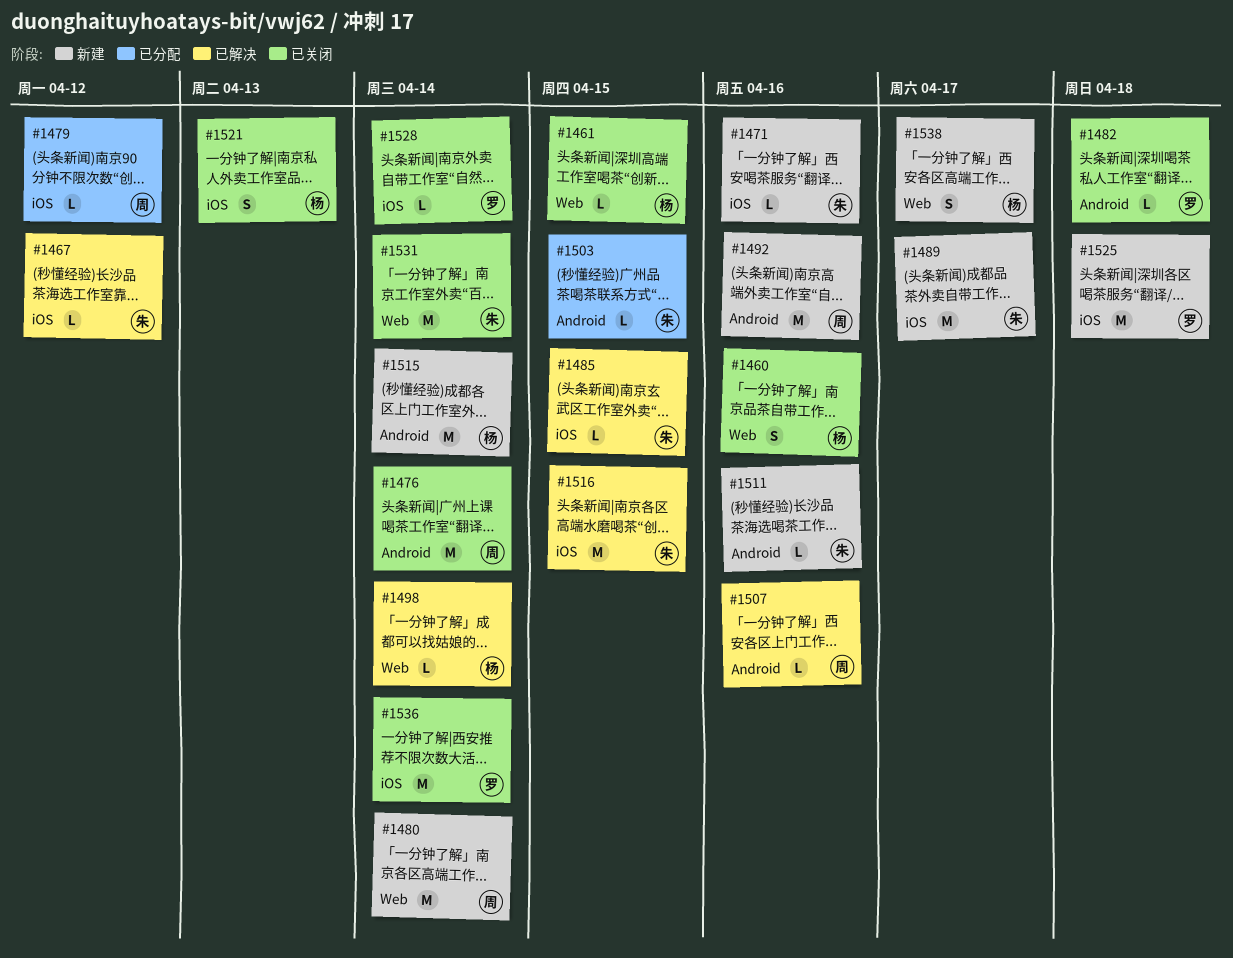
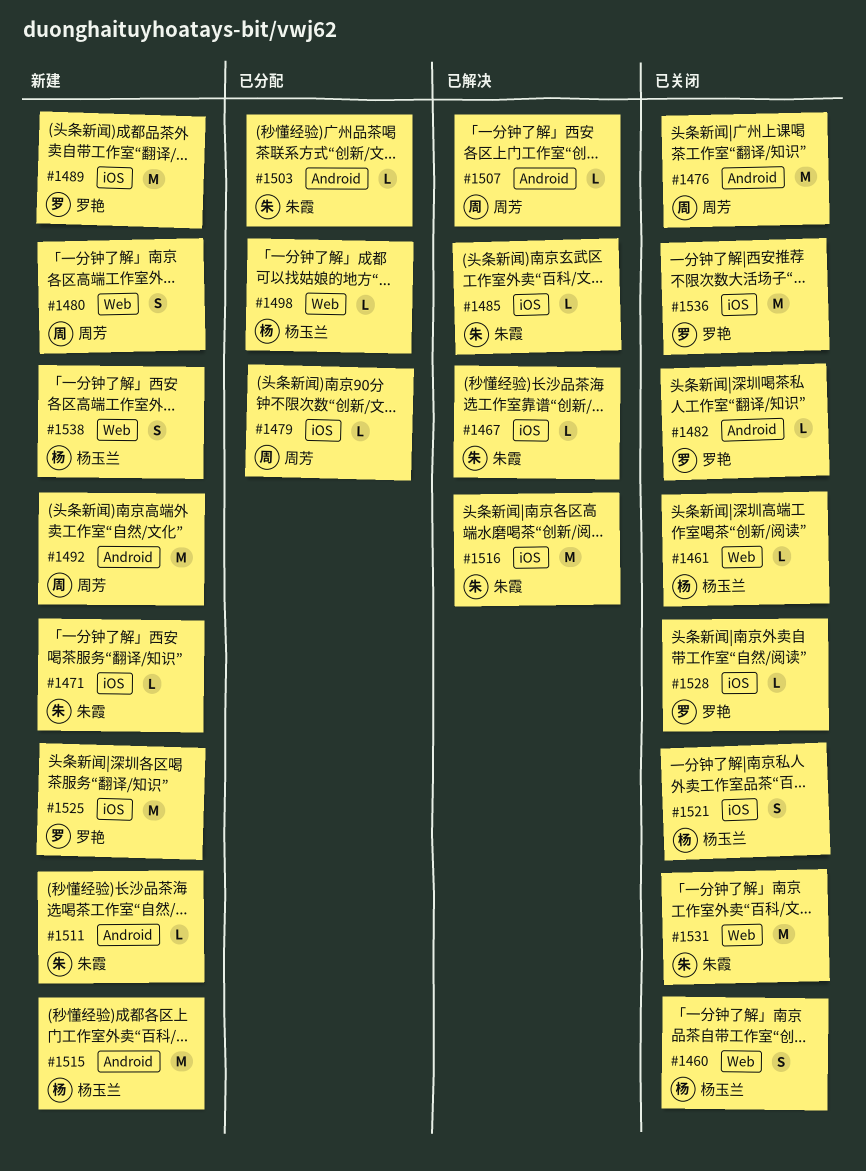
#1480, estimate: M -> S
#1489, owner: 朱霞 -> 罗艳
#1498, status: 已解决 -> 已分配

